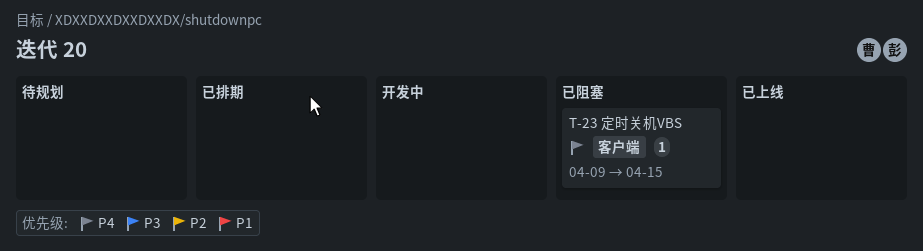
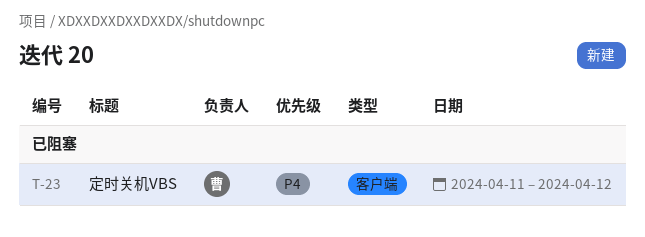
T-23, start: Apr 9 -> Apr 11
T-23, due: Apr 15 -> Apr 12

